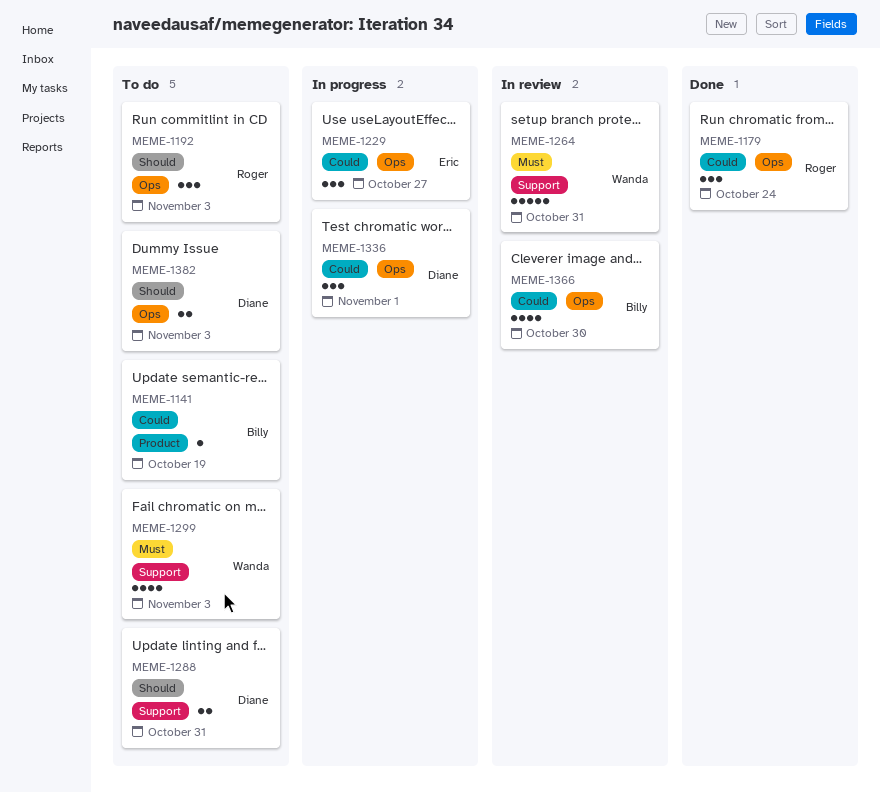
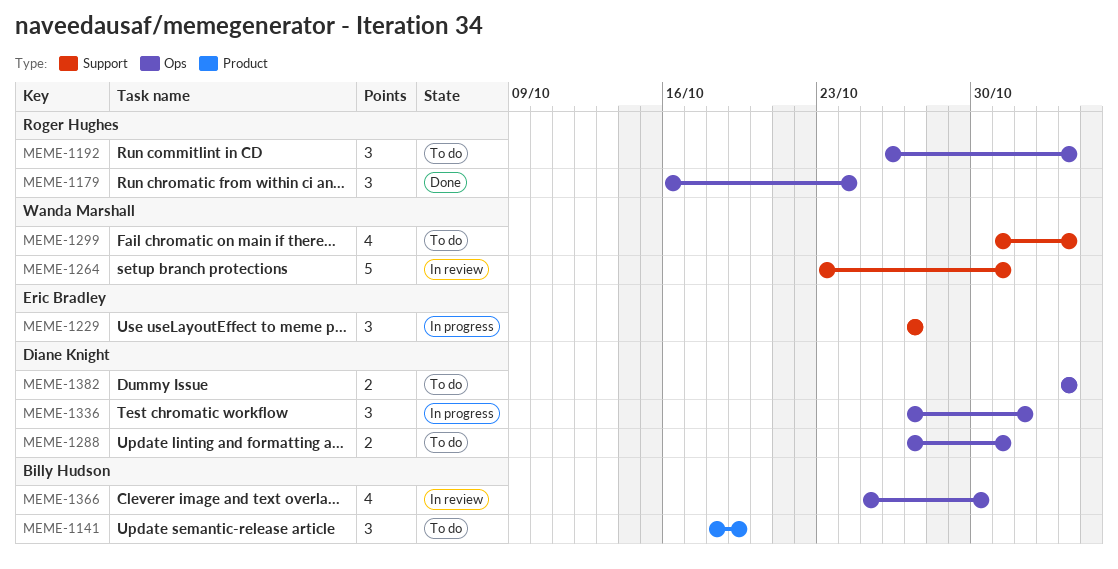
MEME-1141, estimate: 1 -> 3
MEME-1229, label: Ops -> Support
MEME-1288, label: Support -> Ops

